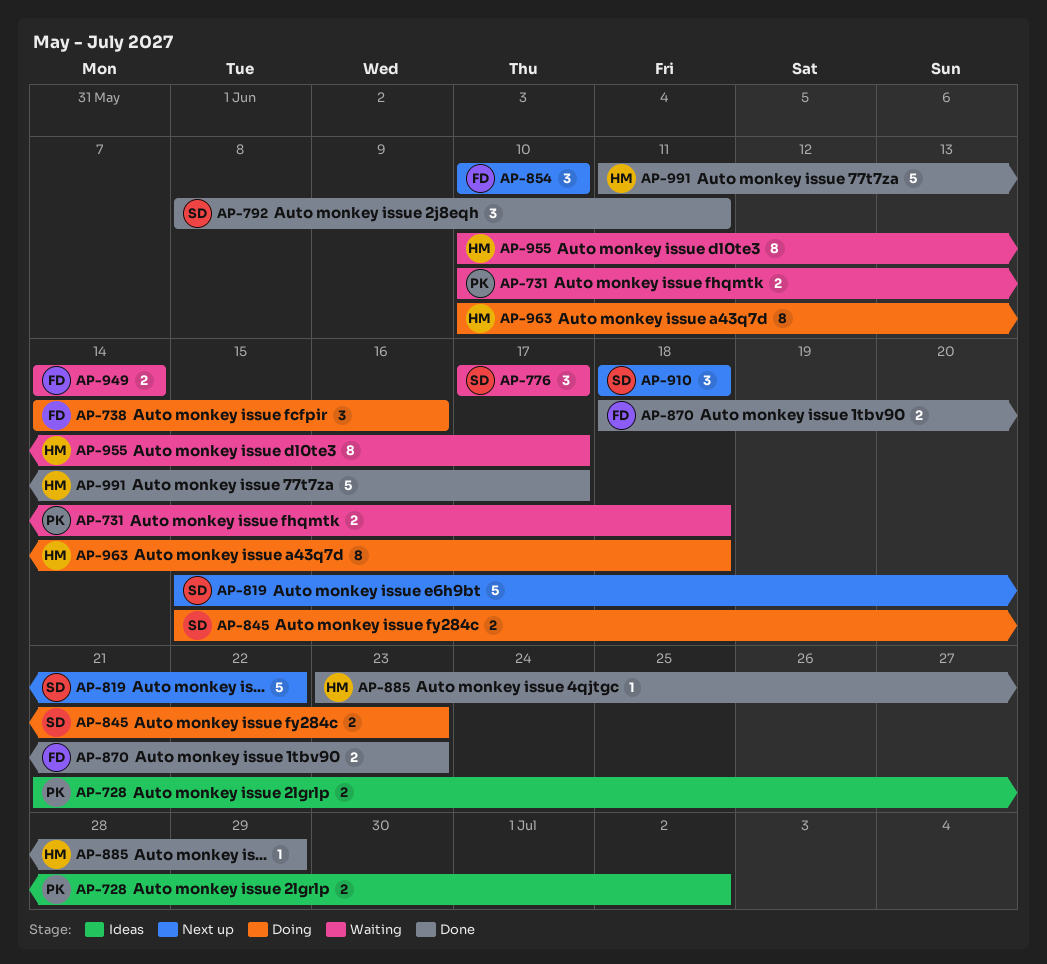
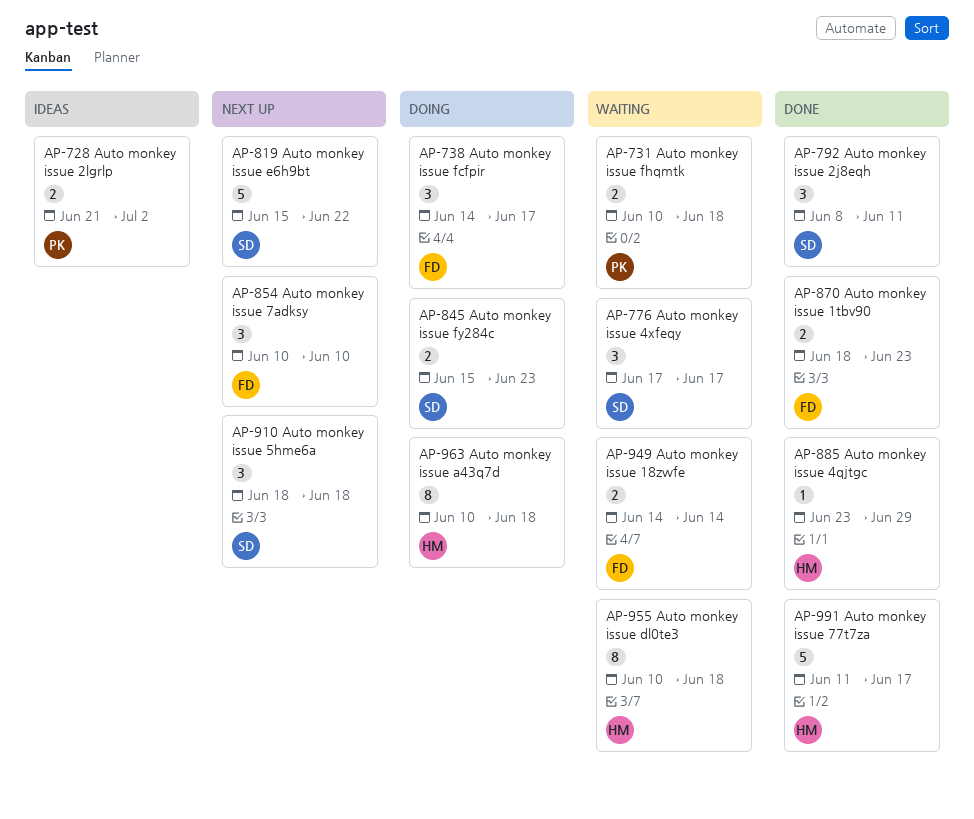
AP-738, due: Jun 16 -> Jun 17
AP-955, due: Jun 17 -> Jun 18

